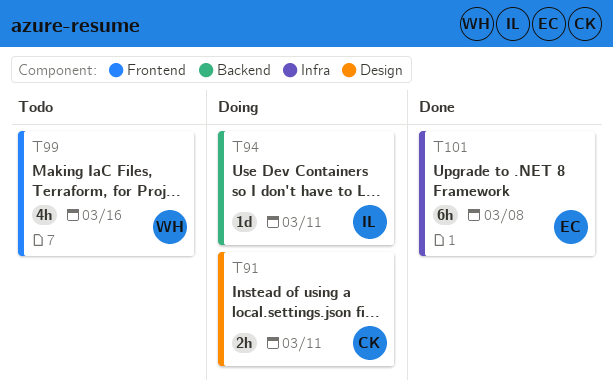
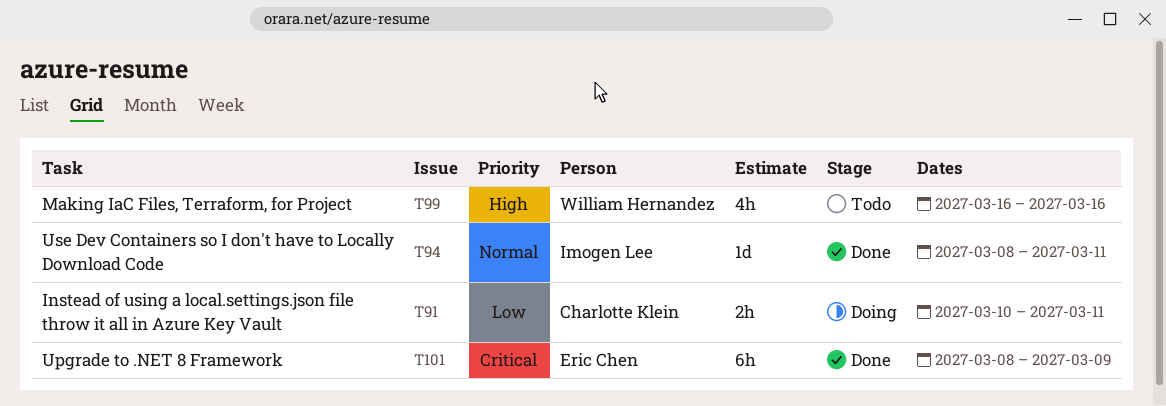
T94, status: Doing -> Done
T101, due: Mar 8 -> Mar 9

